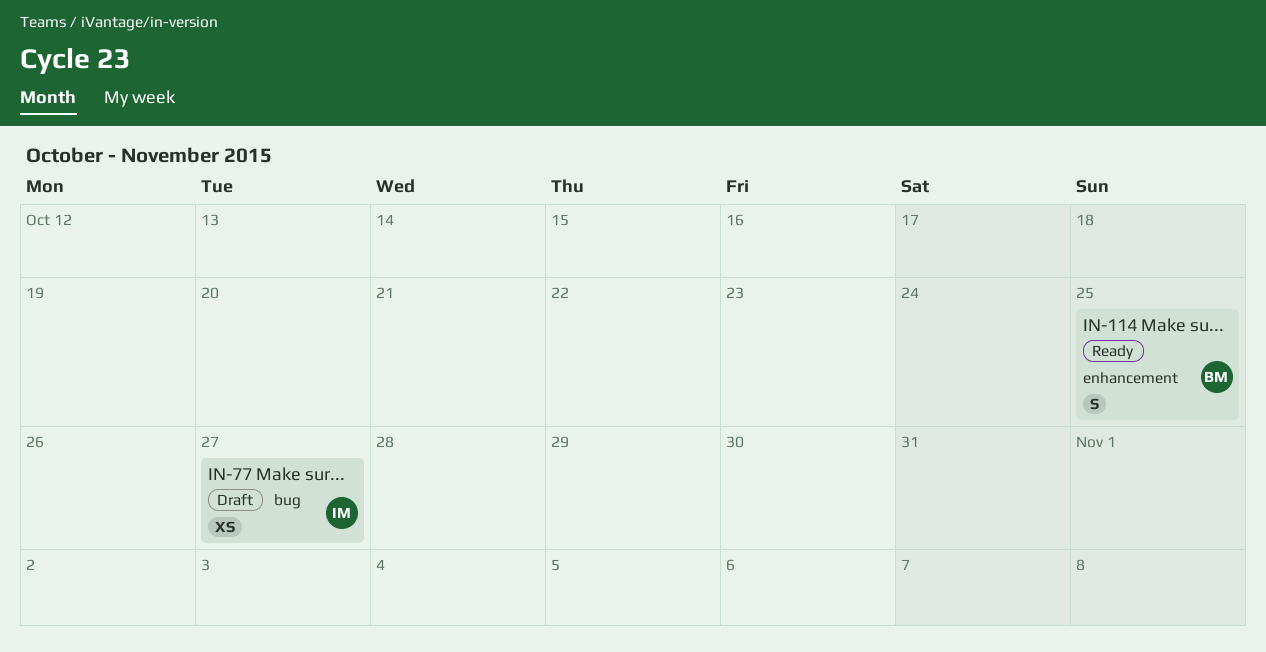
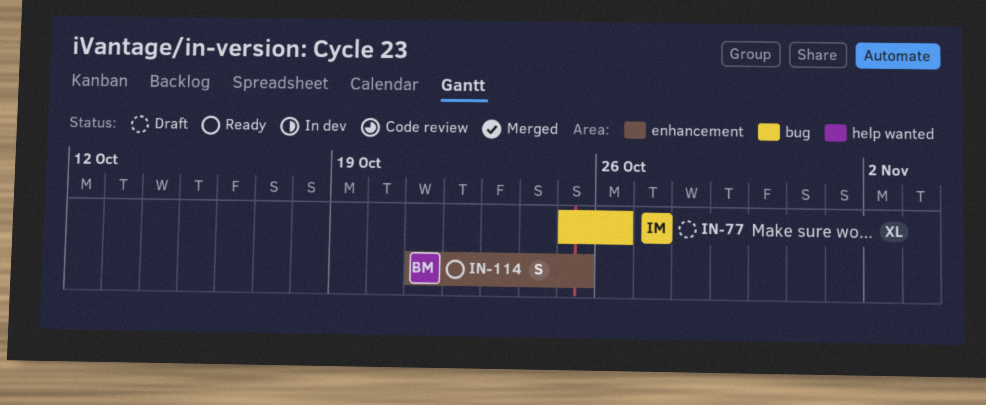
IN-77, estimate: XS -> XL
IN-77, due: Oct 27 -> Oct 26

